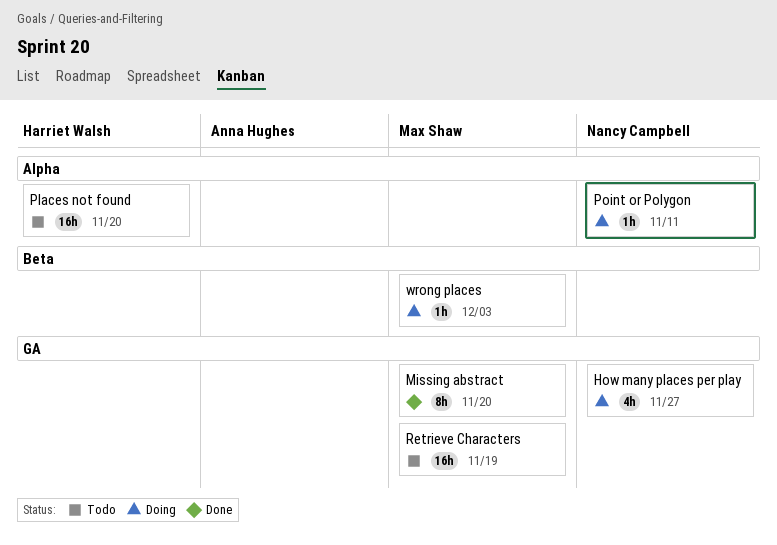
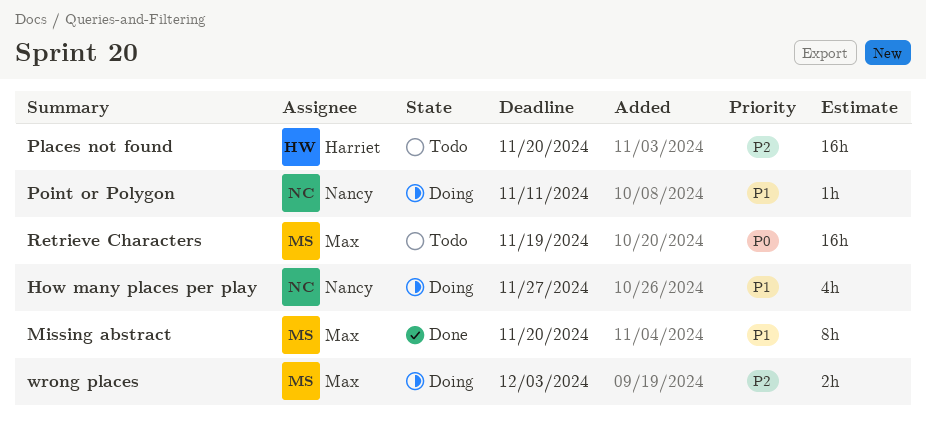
wrong places, estimate: 1h -> 2h

